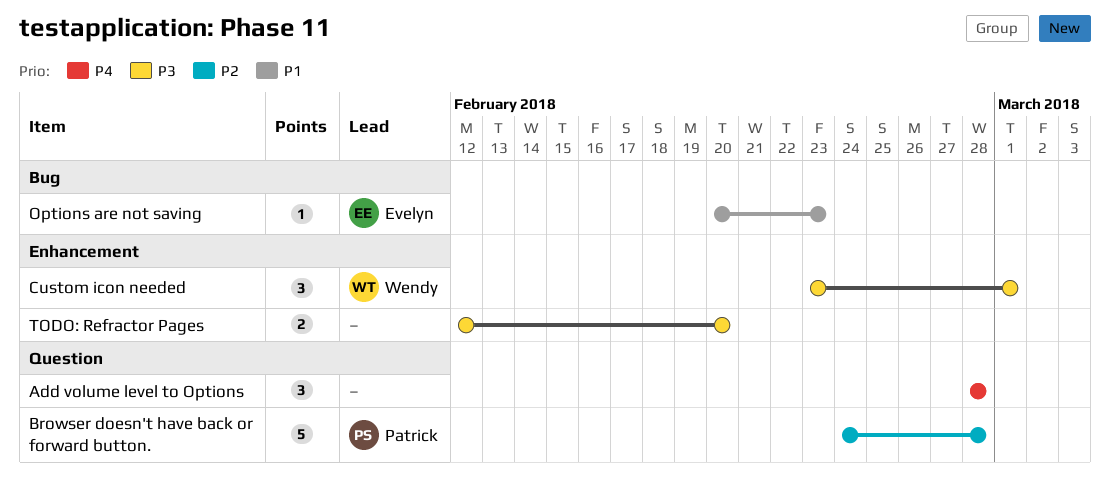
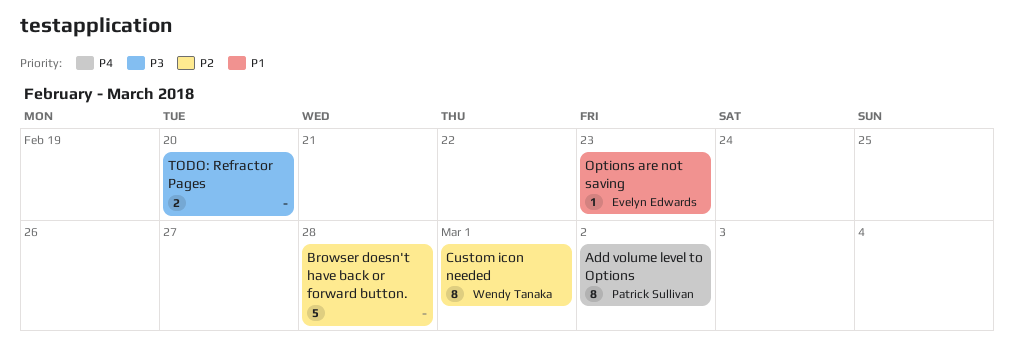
Add volume level to Options, owner: none -> Patrick Sullivan
Add volume level to Options, estimate: 3 -> 8
Add volume level to Options, due: Feb 28 -> Mar 2
Browser doesn't have back or forward button., owner: Patrick Sullivan -> none
Custom icon needed, priority: P3 -> P2
Custom icon needed, estimate: 3 -> 8

